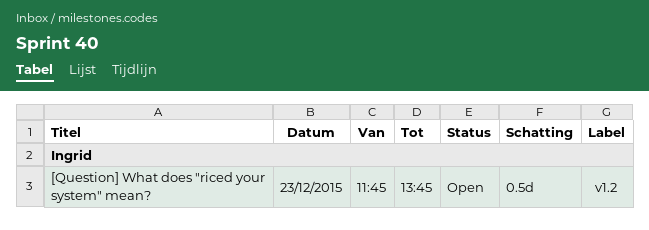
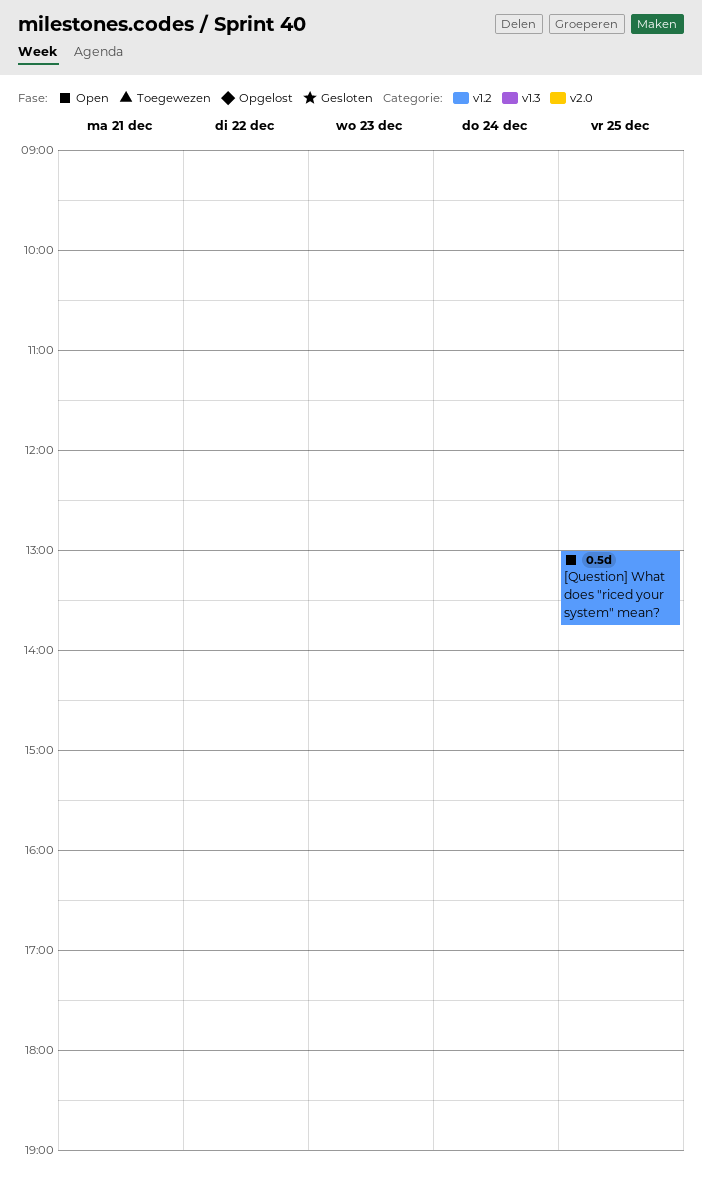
[Question] What does "riced your system" mean?, day: Dec 23 -> Dec 25
[Question] What does "riced your system" mean?, begins: 11:45 -> 13:00

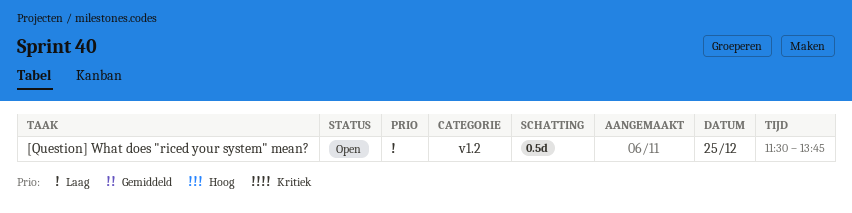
[Question] What does "riced your system" mean?, begins: 13:00 -> 11:30

